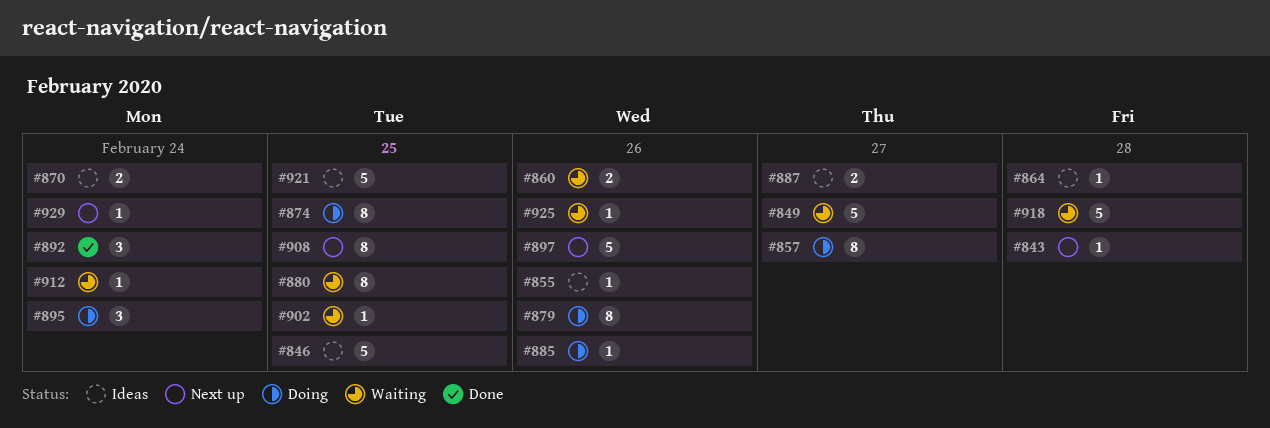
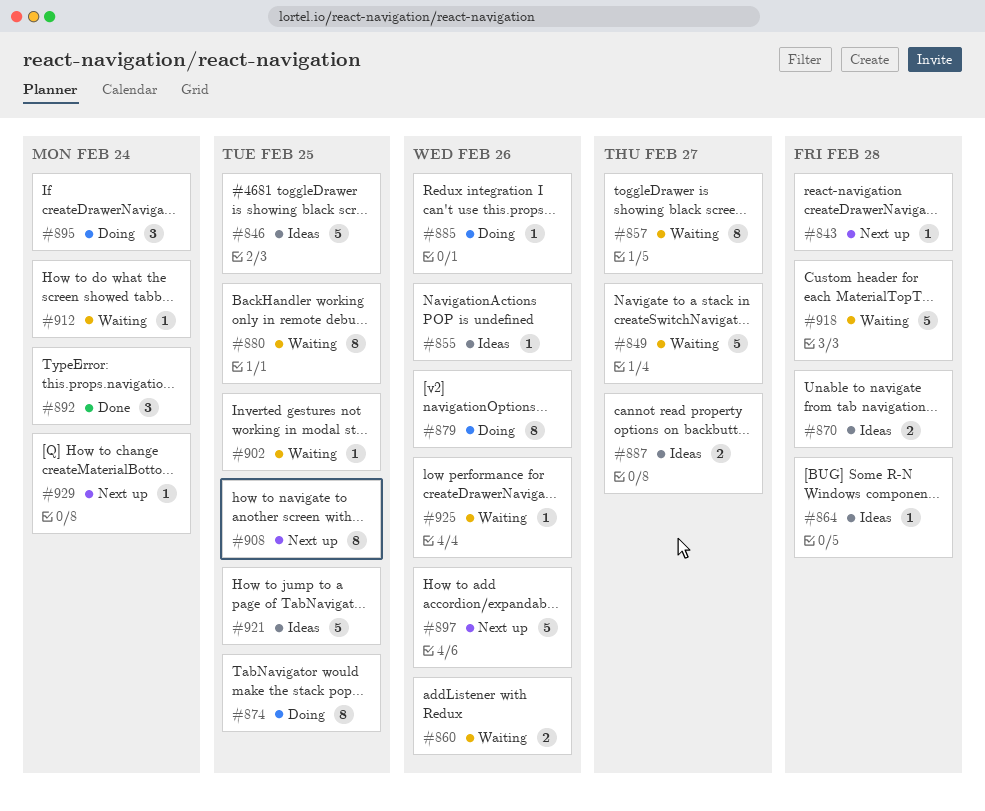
#857, status: Doing -> Waiting
#870, due: Feb 24 -> Feb 28

